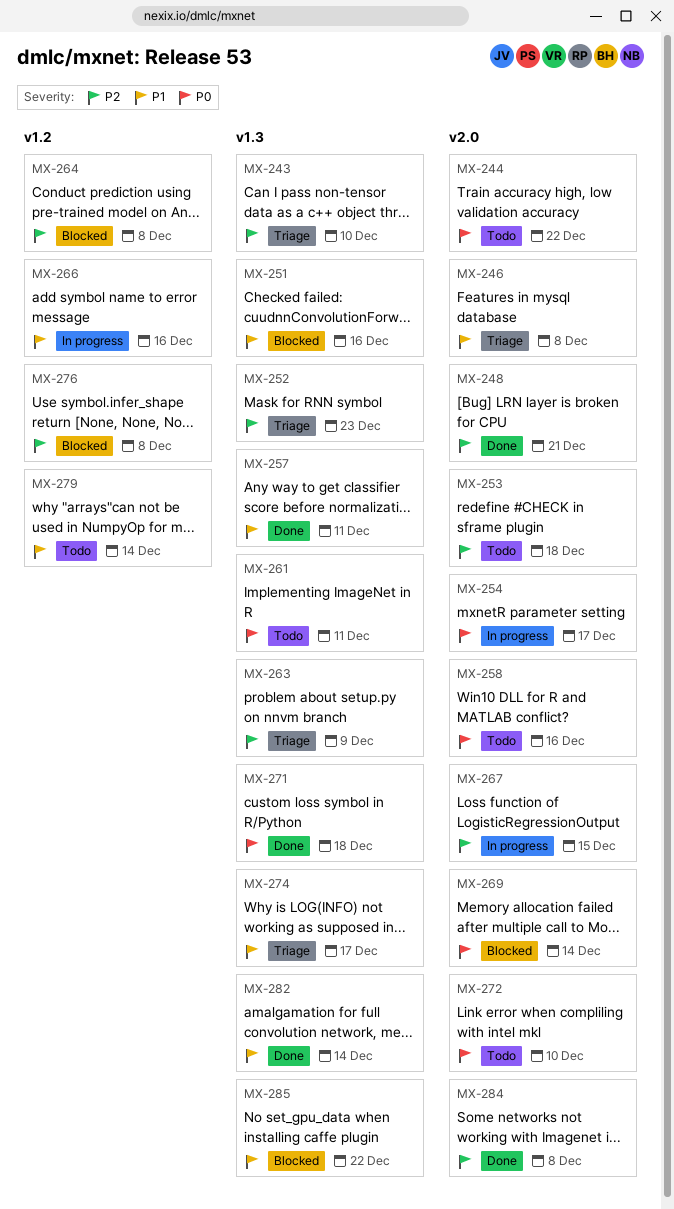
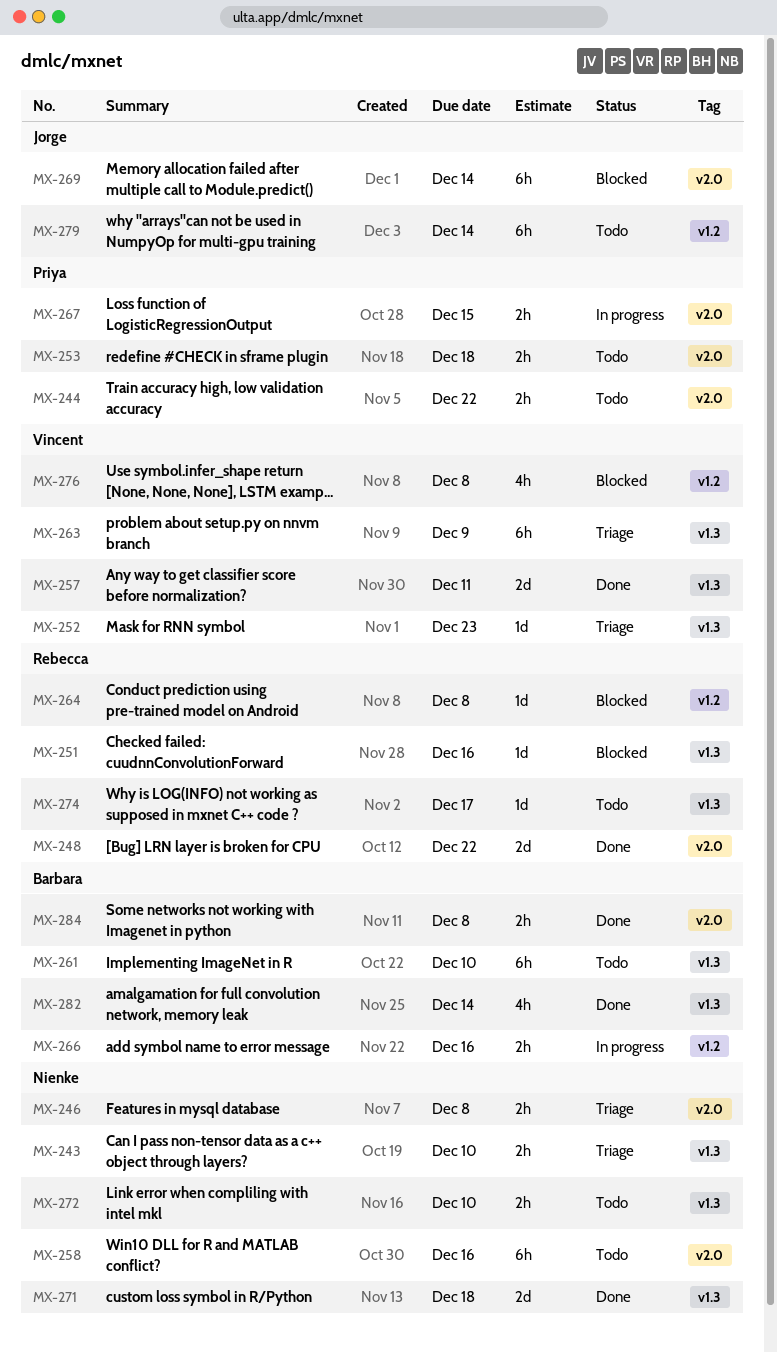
MX-248, due: Dec 21 -> Dec 22
MX-254: present -> none
MX-261, due: Dec 11 -> Dec 10
MX-272, label: v2.0 -> v1.3
MX-274, status: Triage -> Todo
MX-285: present -> none

